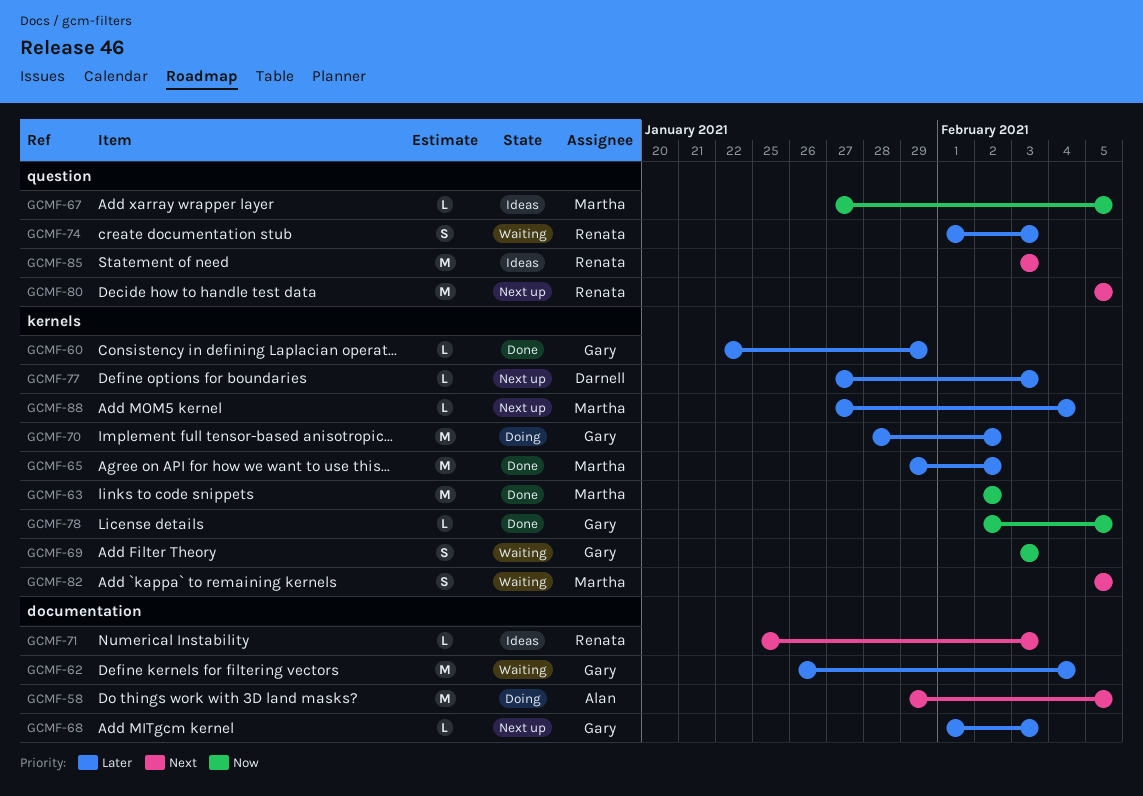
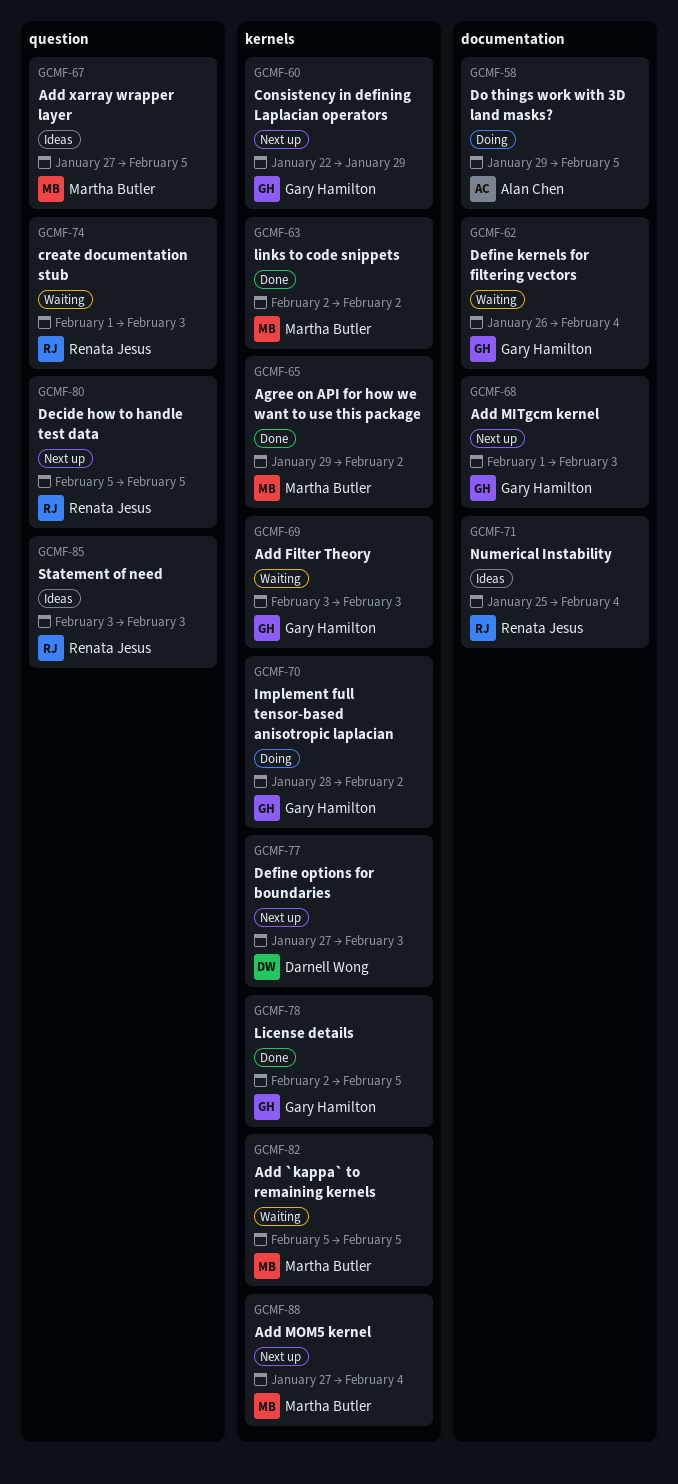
GCMF-60, status: Done -> Next up
GCMF-71, due: Feb 3 -> Feb 4

